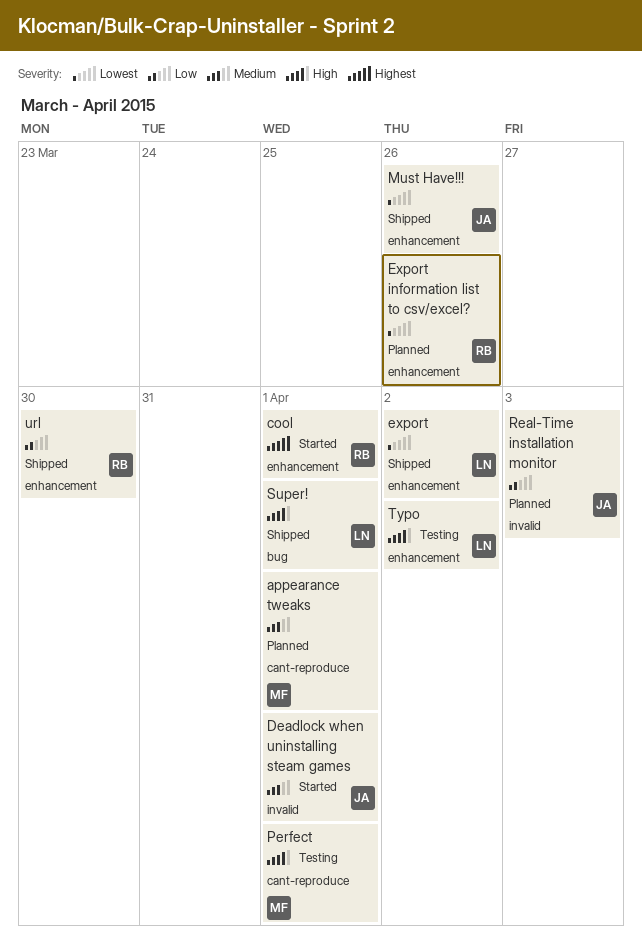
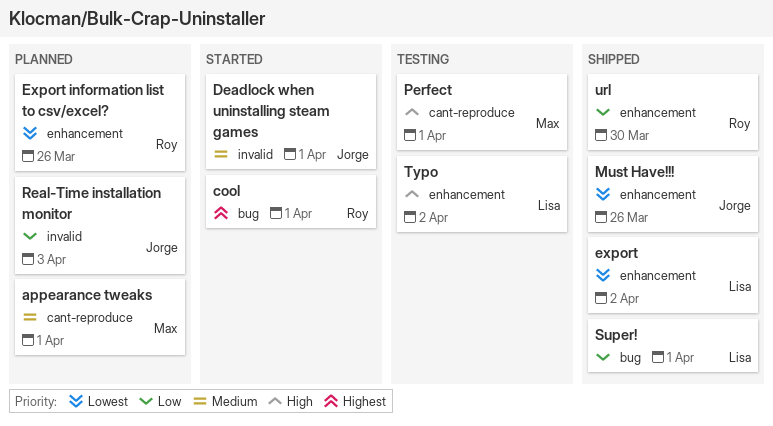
cool, label: enhancement -> bug
Super!, priority: High -> Low

